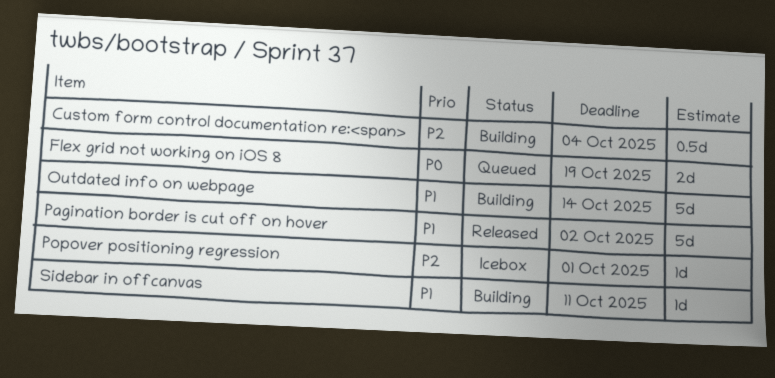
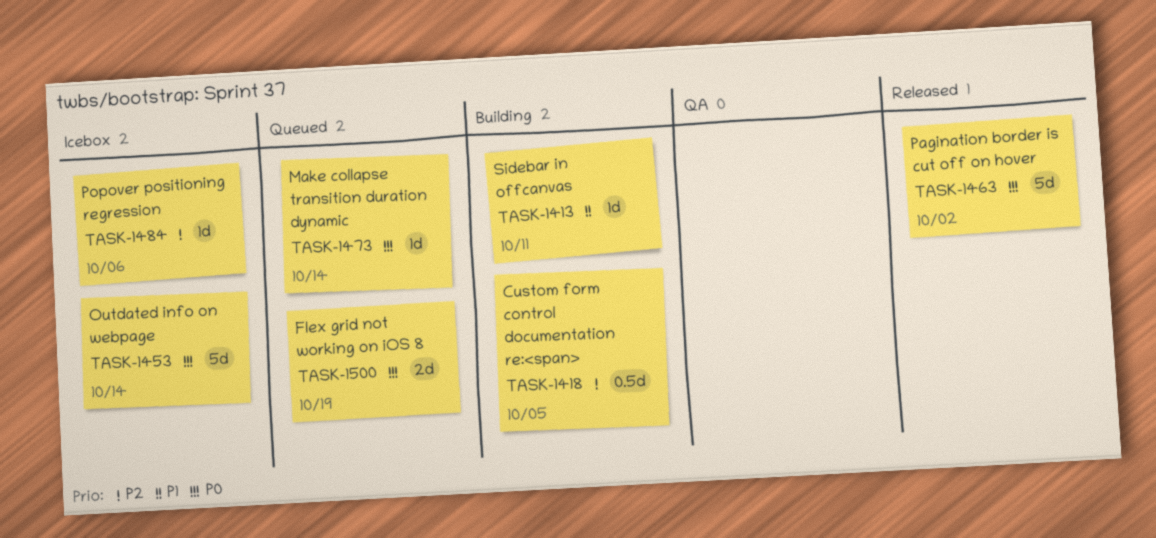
Custom form control documentation re:<span>, due: Oct 4 -> Oct 5
Make collapse transition duration dynamic: none -> present
Outdated info on webpage, status: Building -> Icebox
Outdated info on webpage, priority: P1 -> P0
Pagination border is cut off on hover, priority: P1 -> P0
Popover positioning regression, due: Oct 1 -> Oct 6

